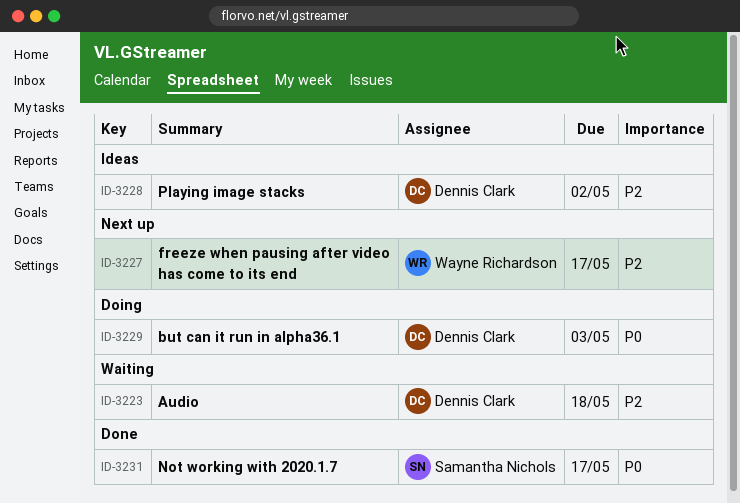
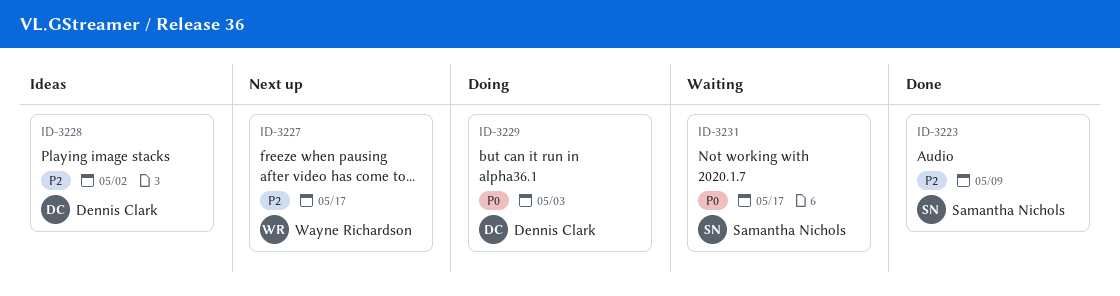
ID-3223, status: Waiting -> Done
ID-3223, owner: Dennis Clark -> Samantha Nichols
ID-3223, due: May 18 -> May 9
ID-3231, status: Done -> Waiting

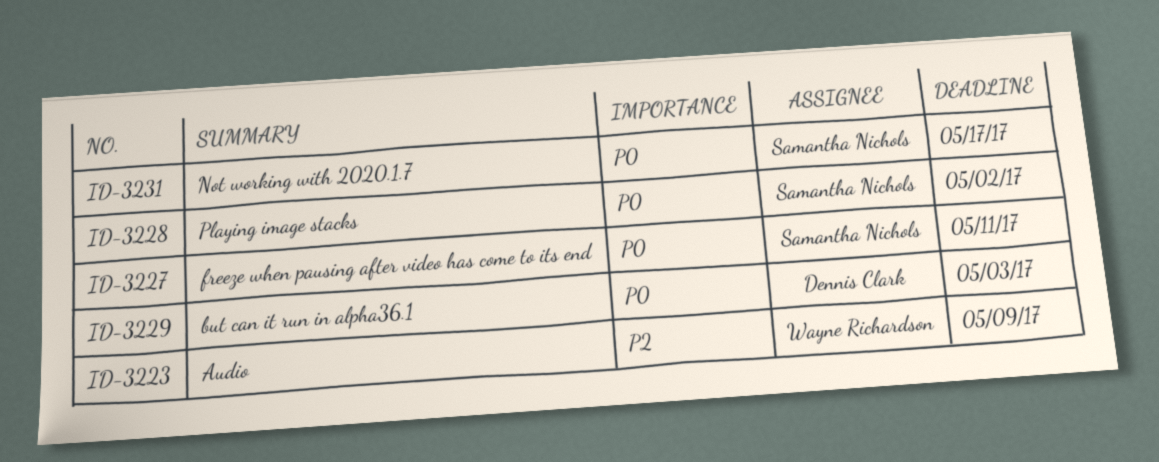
ID-3223, owner: Samantha Nichols -> Wayne Richardson
ID-3227, owner: Wayne Richardson -> Samantha Nichols
ID-3227, priority: P2 -> P0
ID-3227, due: May 17 -> May 11
ID-3228, owner: Dennis Clark -> Samantha Nichols
ID-3228, priority: P2 -> P0

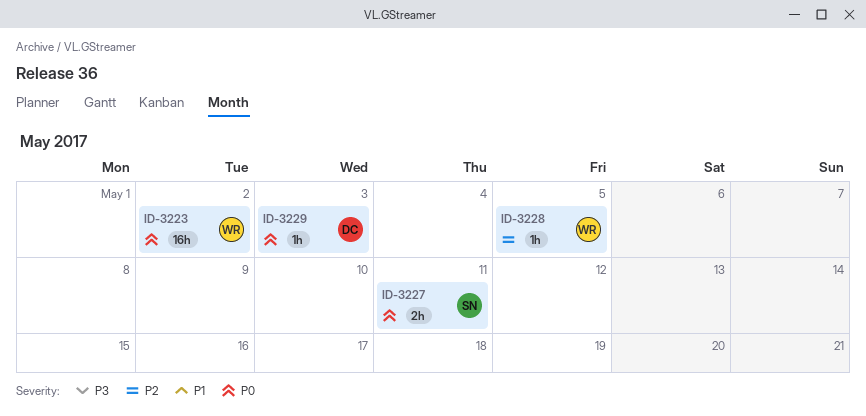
ID-3223, priority: P2 -> P0
ID-3223, due: May 9 -> May 2
ID-3228, owner: Samantha Nichols -> Wayne Richardson
ID-3228, priority: P0 -> P2
ID-3228, due: May 2 -> May 5
ID-3231: present -> none

